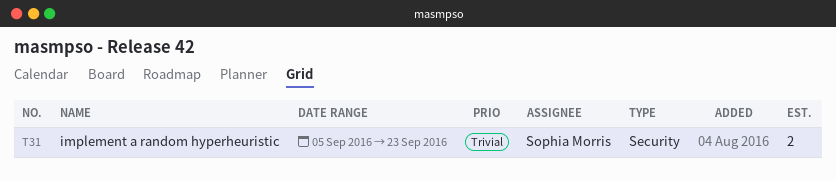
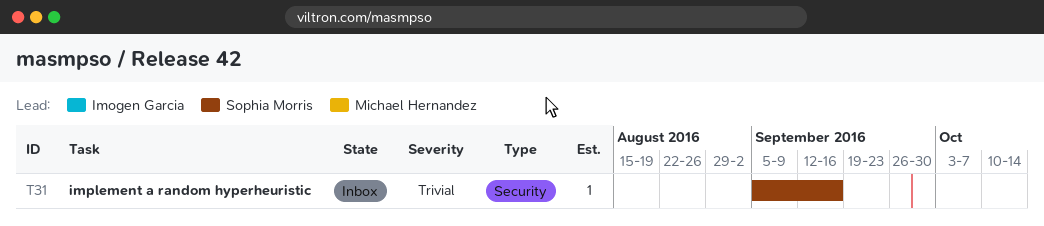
T31, estimate: 2 -> 1
T31, due: Sep 23 -> Sep 16

